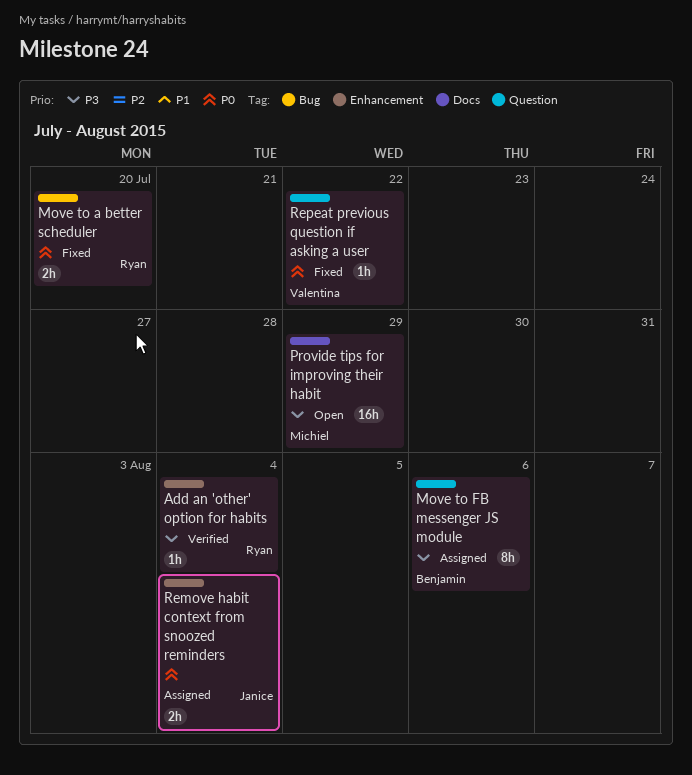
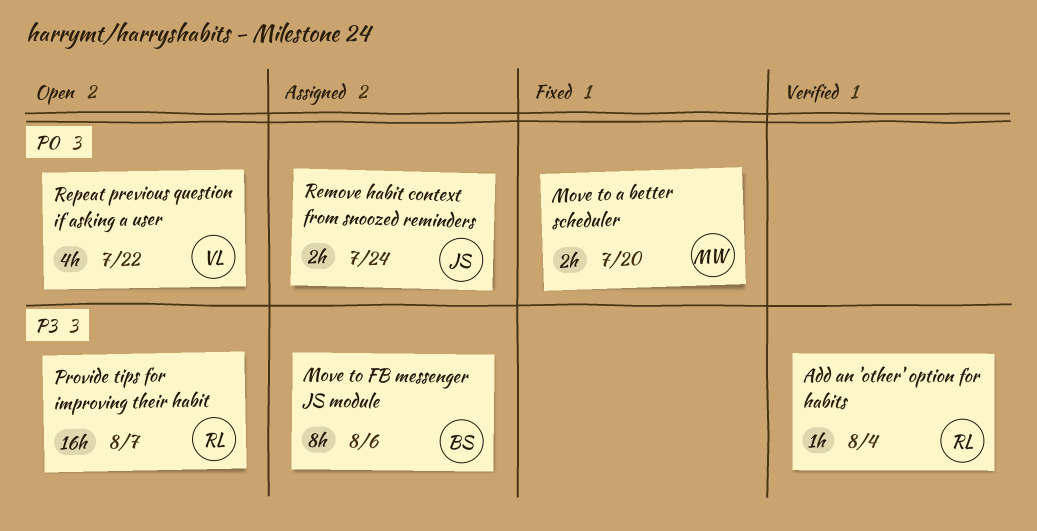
Move to a better scheduler, owner: Ryan -> Michiel
Provide tips for improving their habit, owner: Michiel -> Ryan
Provide tips for improving their habit, due: Jul 29 -> Aug 7
Remove habit context from snoozed reminders, due: Aug 4 -> Jul 24
Repeat previous question if asking a user, status: Fixed -> Open
Repeat previous question if asking a user, estimate: 1h -> 4h

